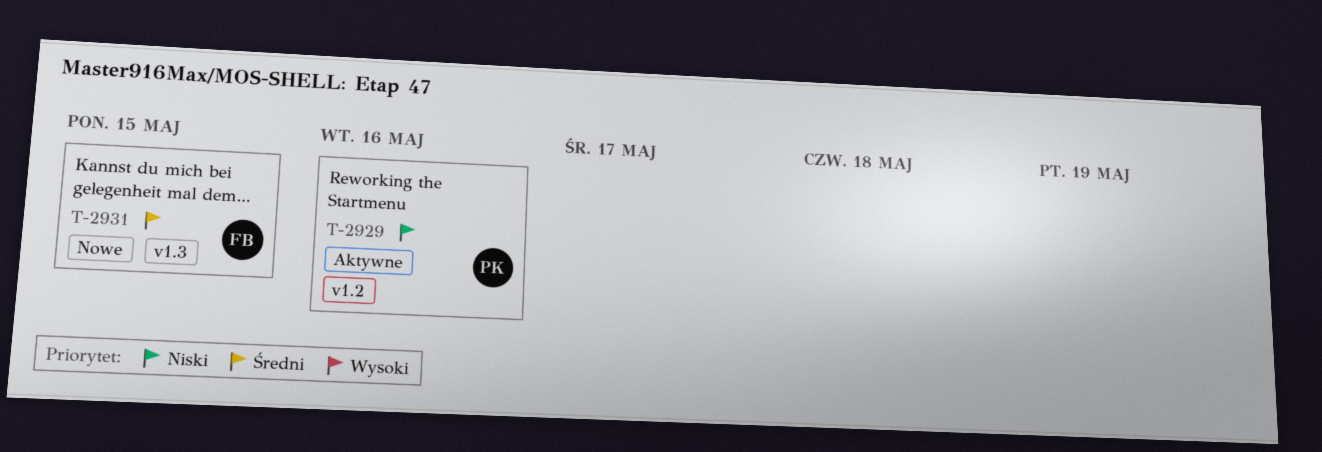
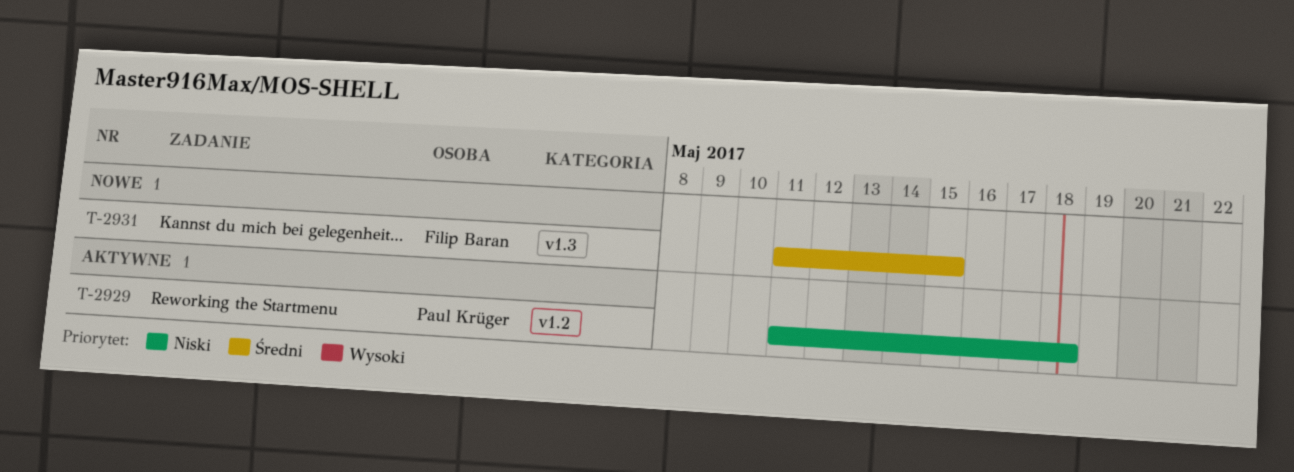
T-2929, due: May 16 -> May 18

